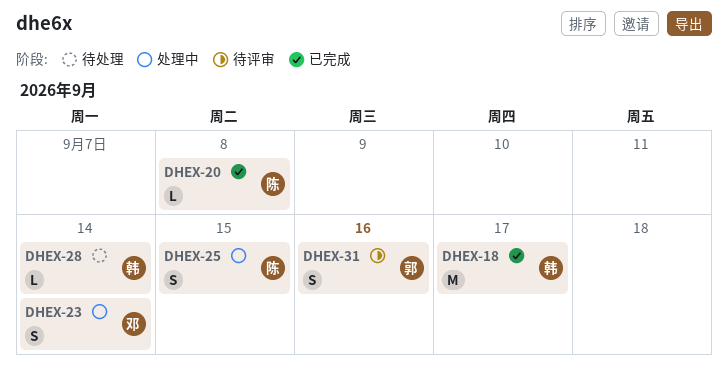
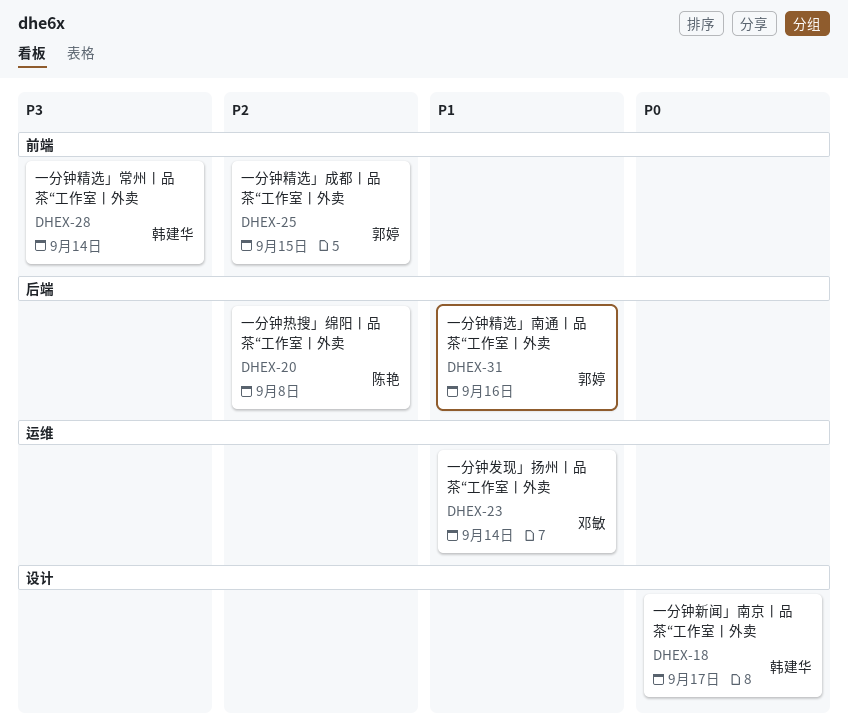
DHEX-25, owner: 陈艳 -> 郭婷

